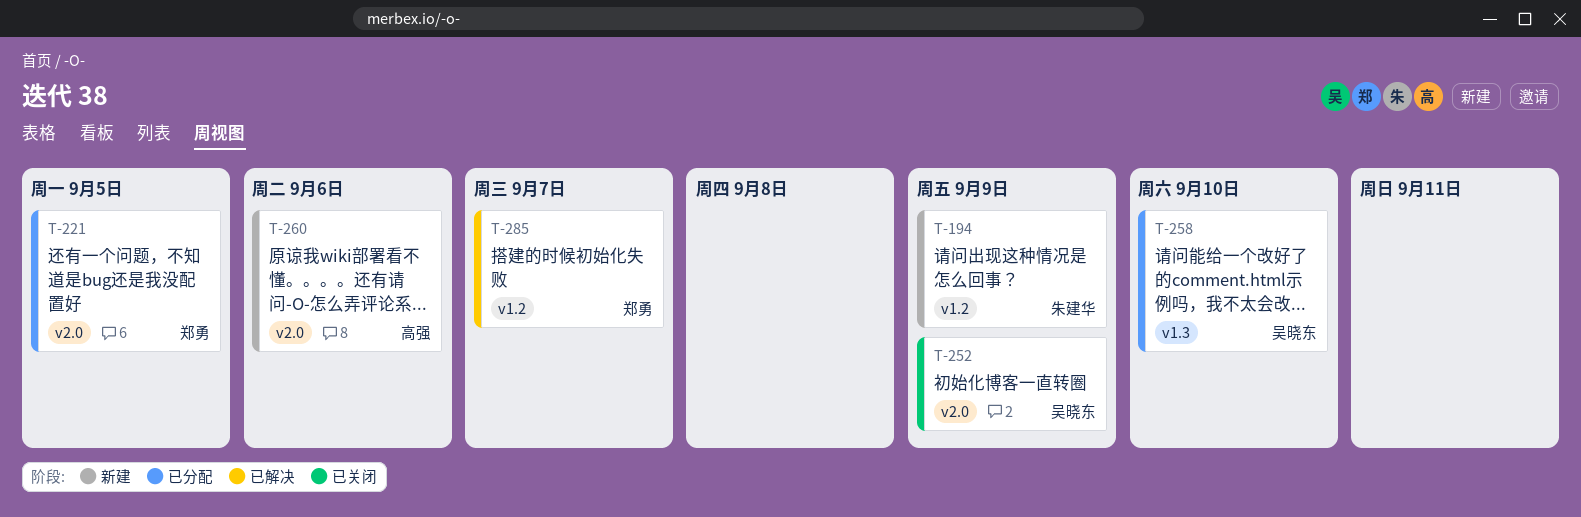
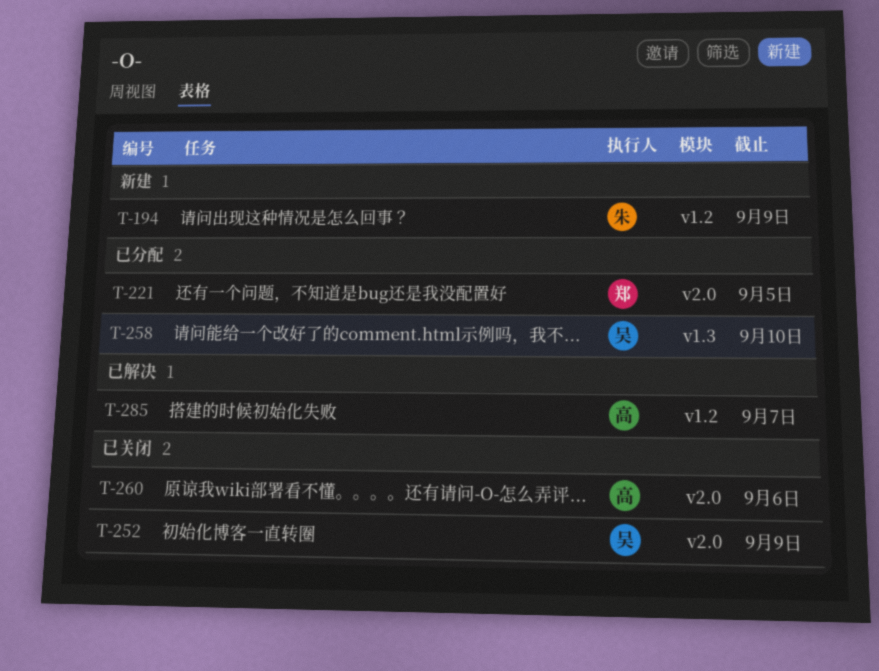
T-260, status: 新建 -> 已关闭
T-285, owner: 郑勇 -> 高强

